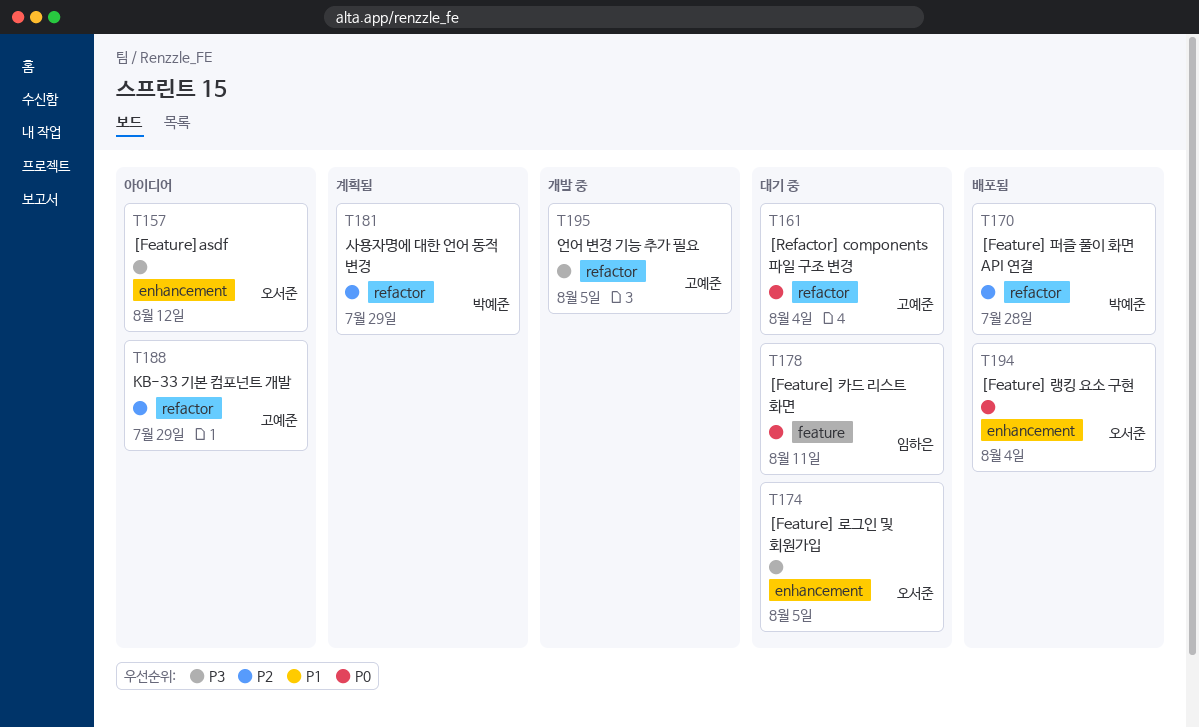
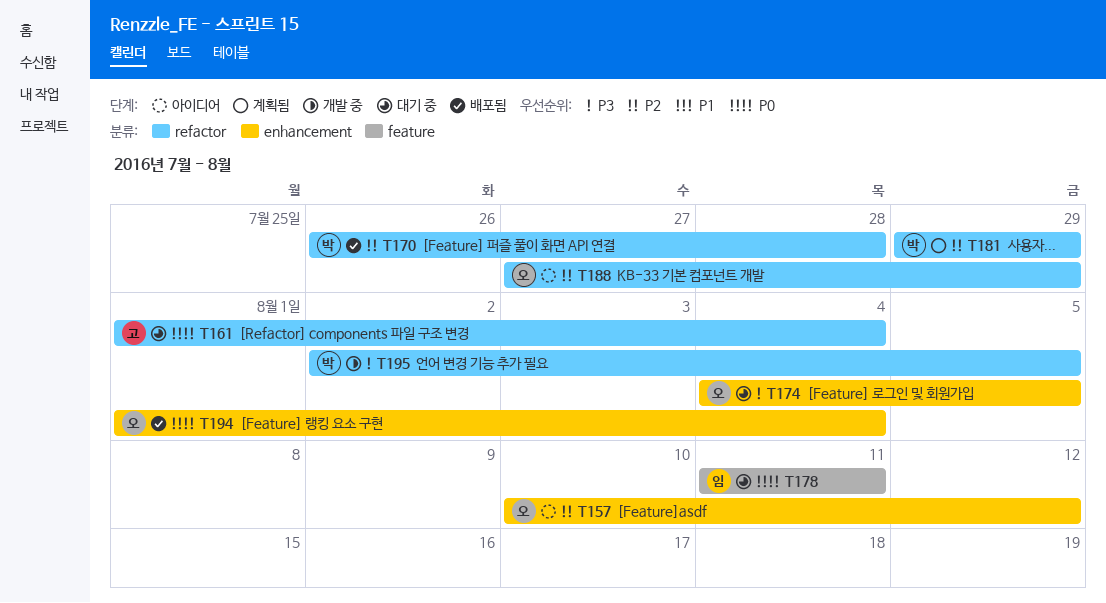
T157, priority: P3 -> P2
T188, owner: 고예준 -> 오서준
T195, owner: 고예준 -> 박예준

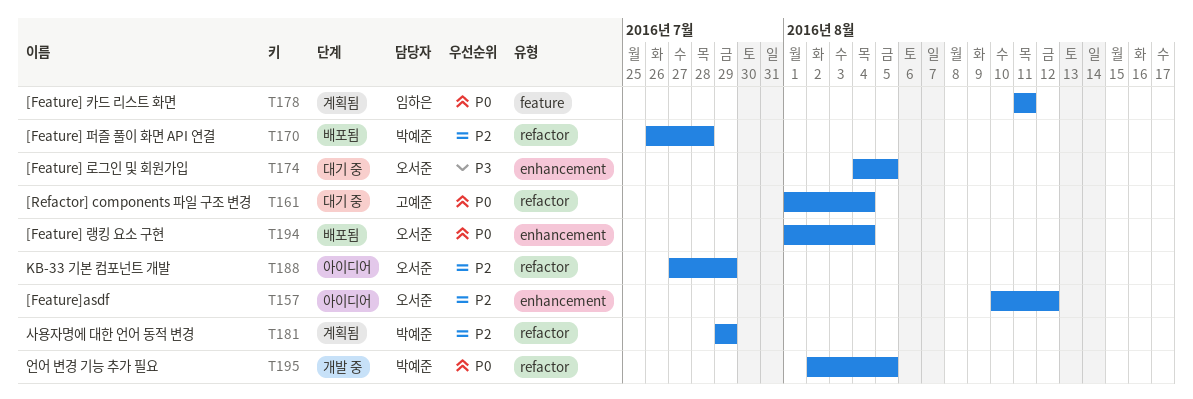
T178, status: 대기 중 -> 계획됨
T195, priority: P3 -> P0

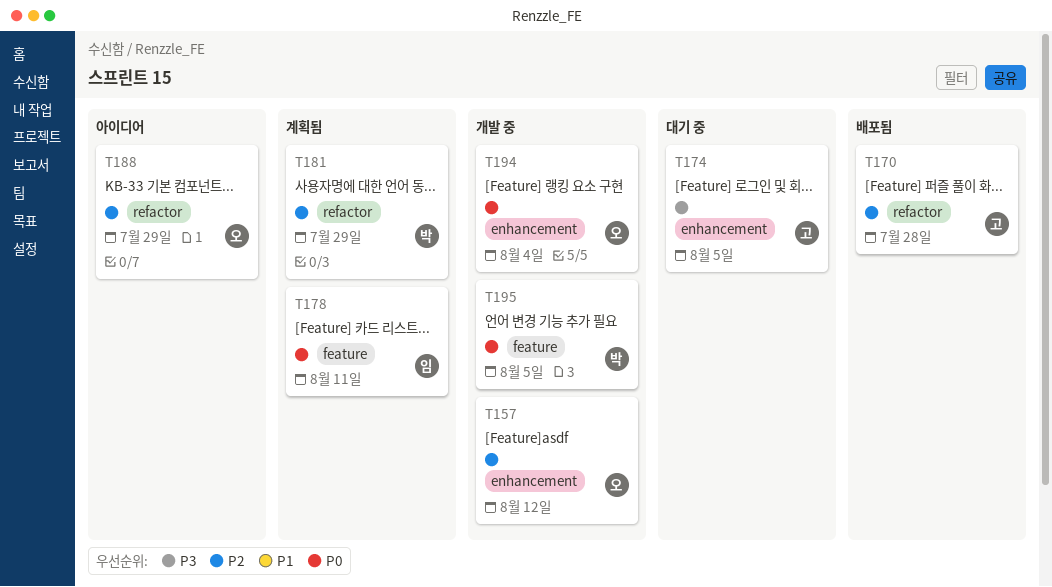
T157, status: 아이디어 -> 개발 중
T161: present -> none
T170, owner: 박예준 -> 고예준
T174, owner: 오서준 -> 고예준
T194, status: 배포됨 -> 개발 중
T195, label: refactor -> feature

